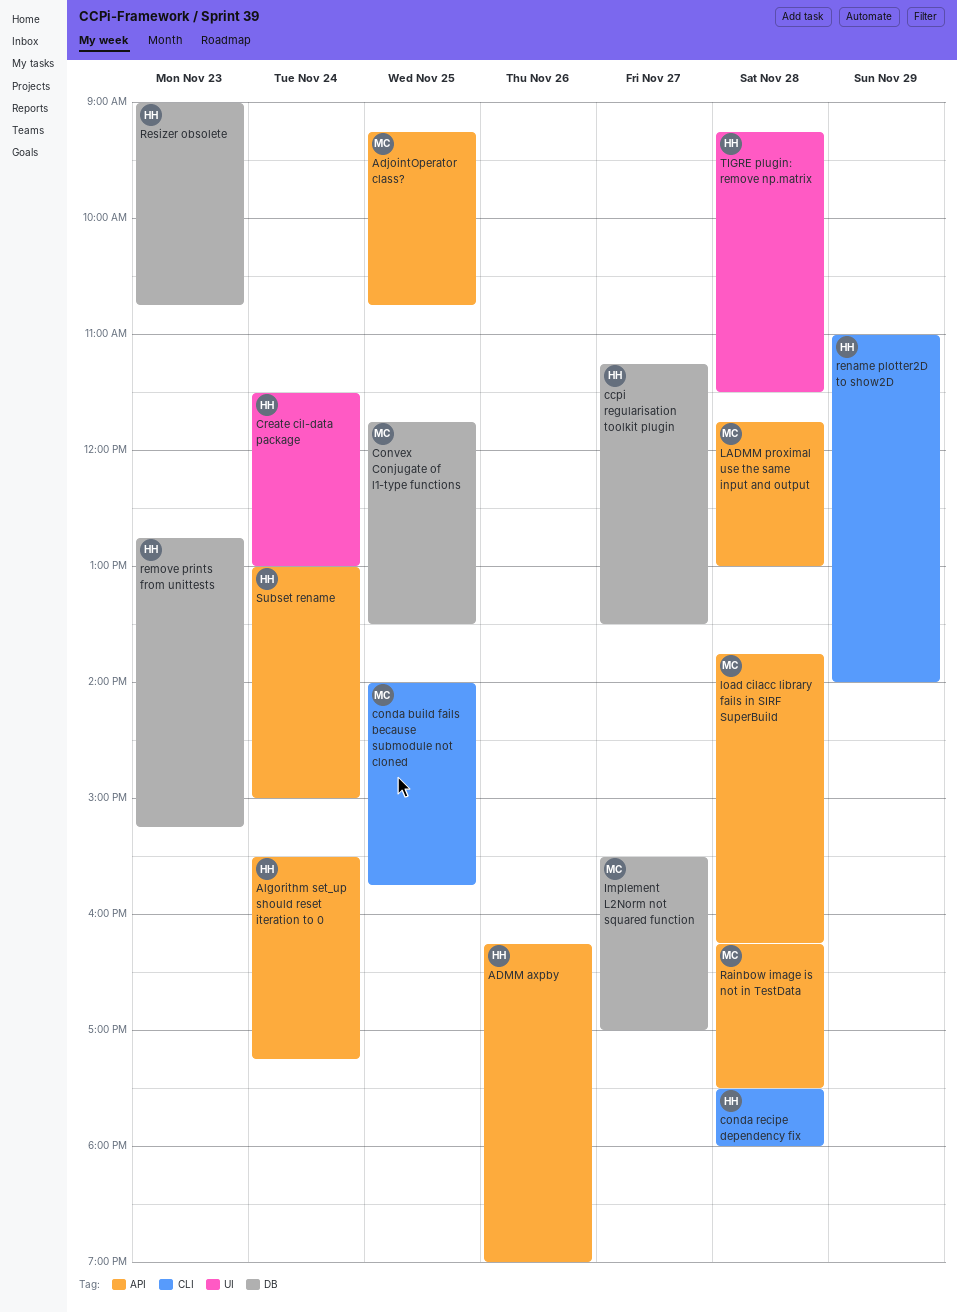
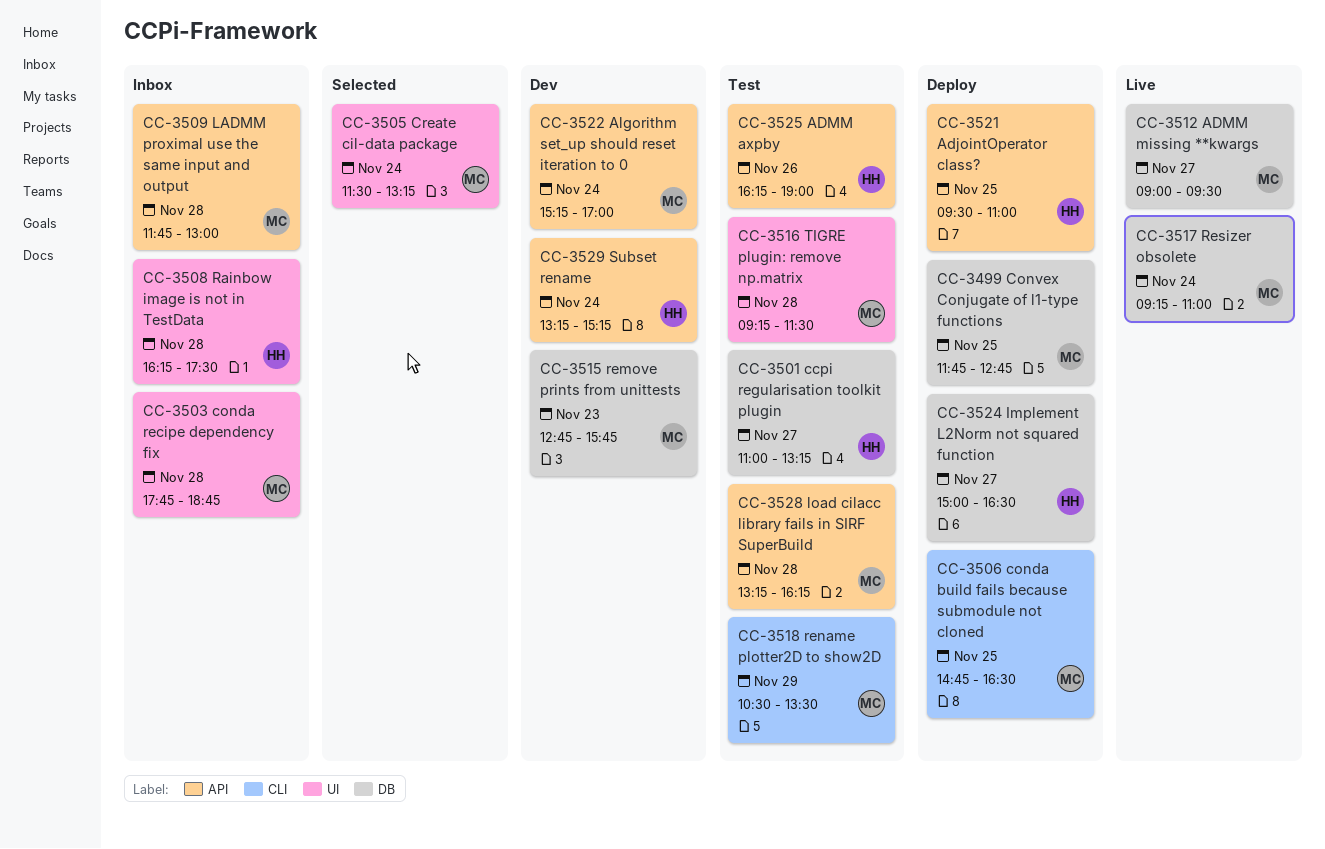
AdjointOperator class?, owner: MC -> HH
AdjointOperator class?, begins: 09:15 -> 09:30
AdjointOperator class?, ends: 10:45 -> 11:00
ADMM missing **kwargs: none -> present
Algorithm set_up should reset iteration to 0, owner: HH -> MC
Algorithm set_up should reset iteration to 0, begins: 15:30 -> 15:15
Algorithm set_up should reset iteration to 0, ends: 17:15 -> 17:00
ccpi regularisation toolkit plugin, begins: 11:15 -> 11:00
ccpi regularisation toolkit plugin, ends: 13:30 -> 13:15
conda build fails because submodule not cloned, begins: 14:00 -> 14:45
conda build fails because submodule not cloned, ends: 15:45 -> 16:30
conda recipe dependency fix, owner: HH -> MC
conda recipe dependency fix, label: CLI -> UI
conda recipe dependency fix, begins: 17:30 -> 17:45
conda recipe dependency fix, ends: 18:00 -> 18:45
Convex Conjugate of l1-type functions, ends: 13:30 -> 12:45
Create cil-data package, owner: HH -> MC
Create cil-data package, ends: 13:00 -> 13:15
Implement L2Norm not squared function, owner: MC -> HH
Implement L2Norm not squared function, begins: 15:30 -> 15:00
Implement L2Norm not squared function, ends: 17:00 -> 16:30
load cilacc library fails in SIRF SuperBuild, begins: 13:45 -> 13:15
Rainbow image is not in TestData, owner: MC -> HH
Rainbow image is not in TestData, label: API -> UI
remove prints from unittests, owner: HH -> MC
remove prints from unittests, ends: 15:15 -> 15:45
rename plotter2D to show2D, owner: HH -> MC
rename plotter2D to show2D, begins: 11:00 -> 10:30
rename plotter2D to show2D, ends: 14:00 -> 13:30
Resizer obsolete, owner: HH -> MC
Resizer obsolete, day: Nov 23 -> Nov 24
Resizer obsolete, begins: 09:00 -> 09:15
Resizer obsolete, ends: 10:45 -> 11:00
Subset rename, begins: 13:00 -> 13:15
Subset rename, ends: 15:00 -> 15:15
TIGRE plugin: remove np.matrix, owner: HH -> MC

